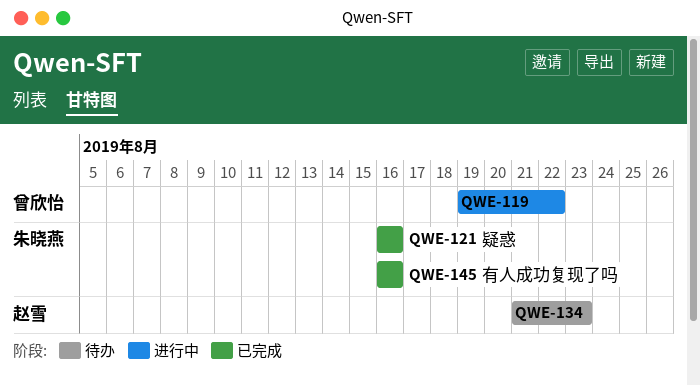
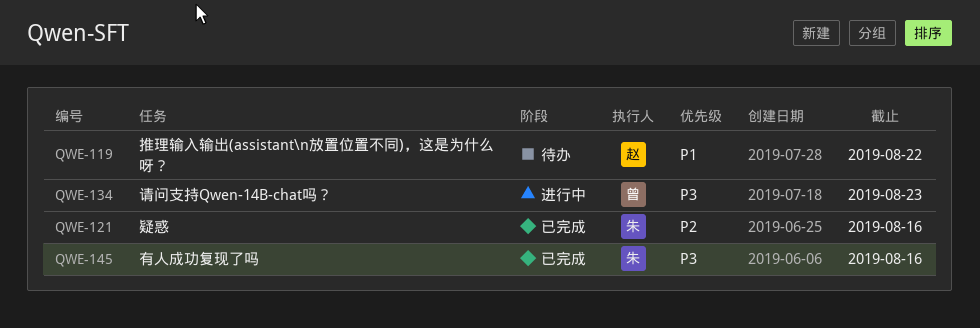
QWE-119, status: 进行中 -> 待办
QWE-119, owner: 曾欣怡 -> 赵雪
QWE-134, status: 待办 -> 进行中
QWE-134, owner: 赵雪 -> 曾欣怡

